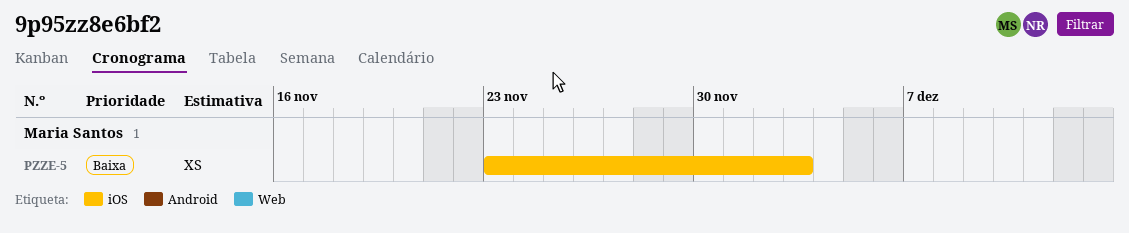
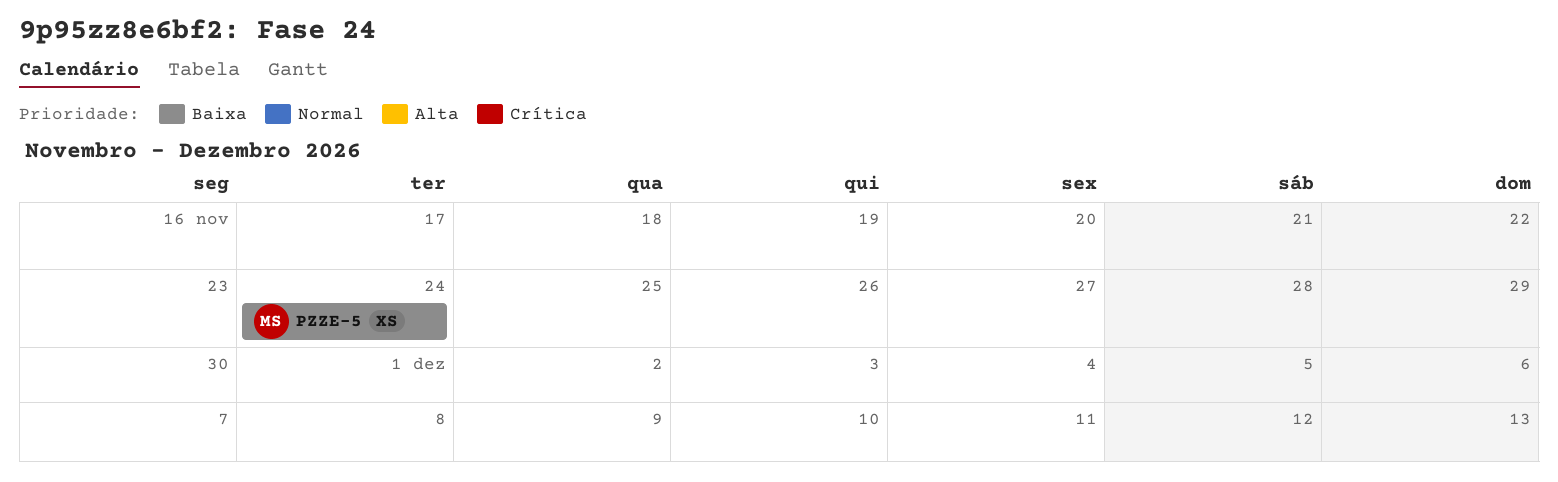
PZZE-5, start: Nov 23 -> Nov 24
PZZE-5, due: Dec 3 -> Nov 24

